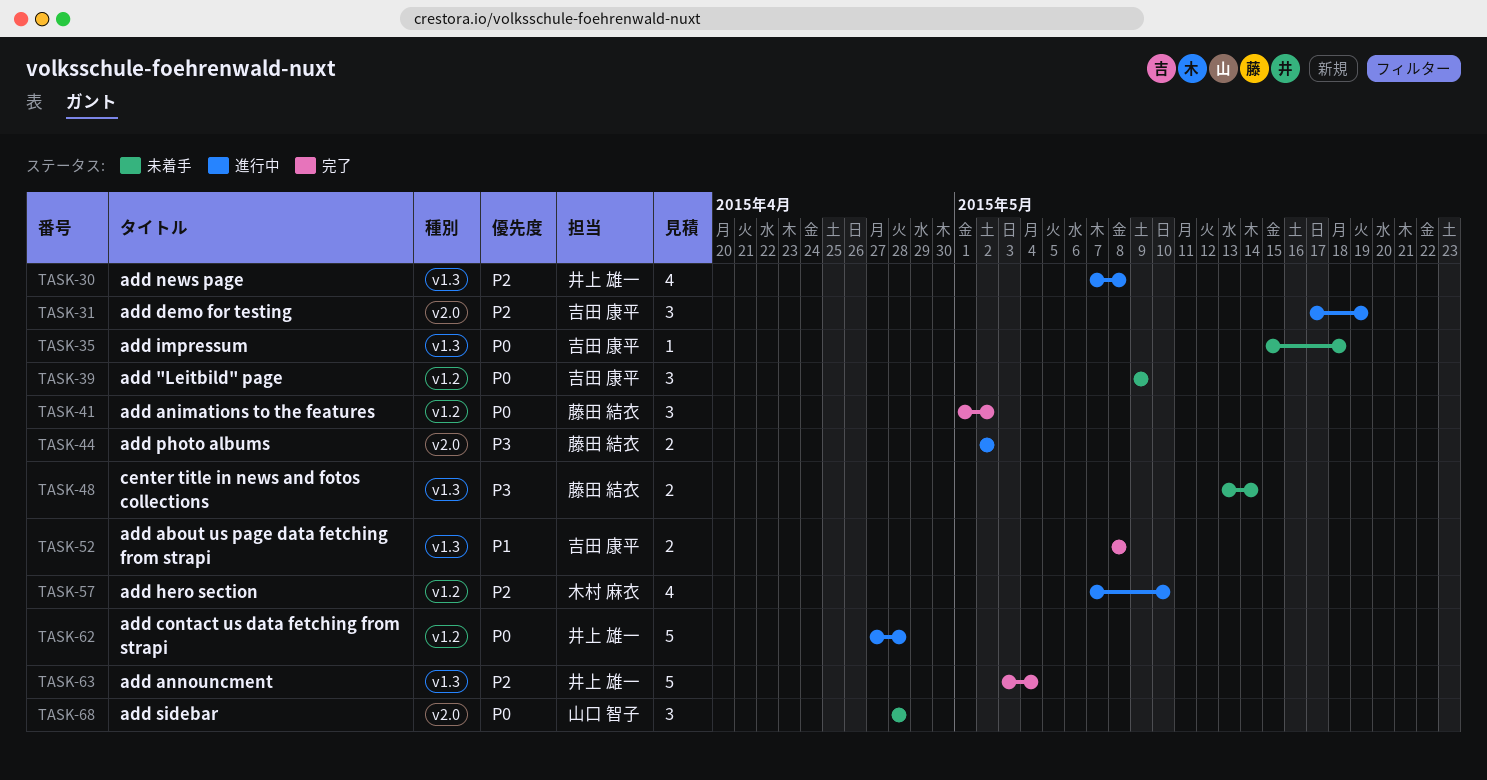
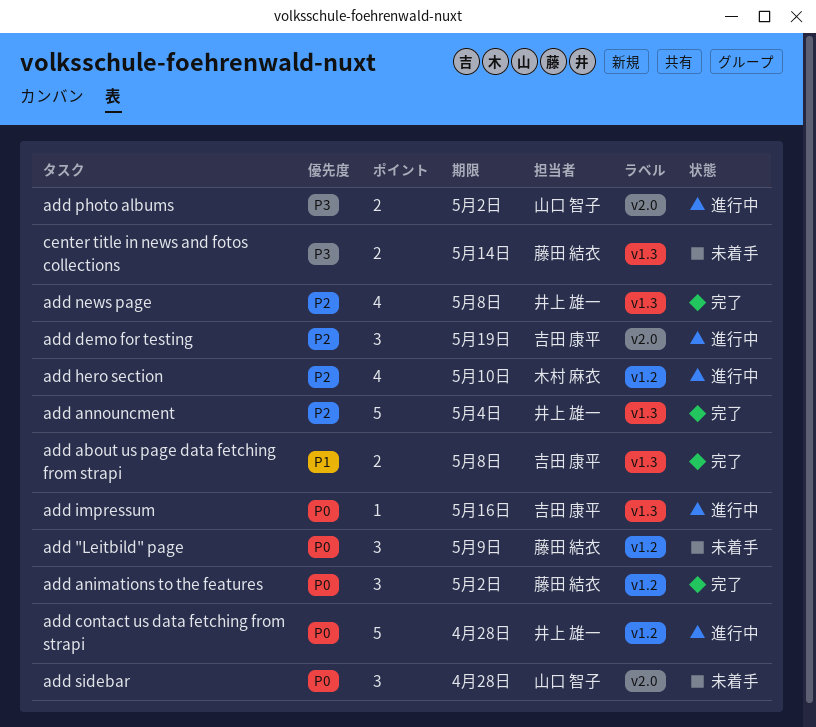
add "Leitbild" page, owner: 吉田 康平 -> 藤田 結衣
add impressum, status: 未着手 -> 進行中
add impressum, due: May 18 -> May 16
add news page, status: 進行中 -> 完了
add photo albums, owner: 藤田 結衣 -> 山口 智子

